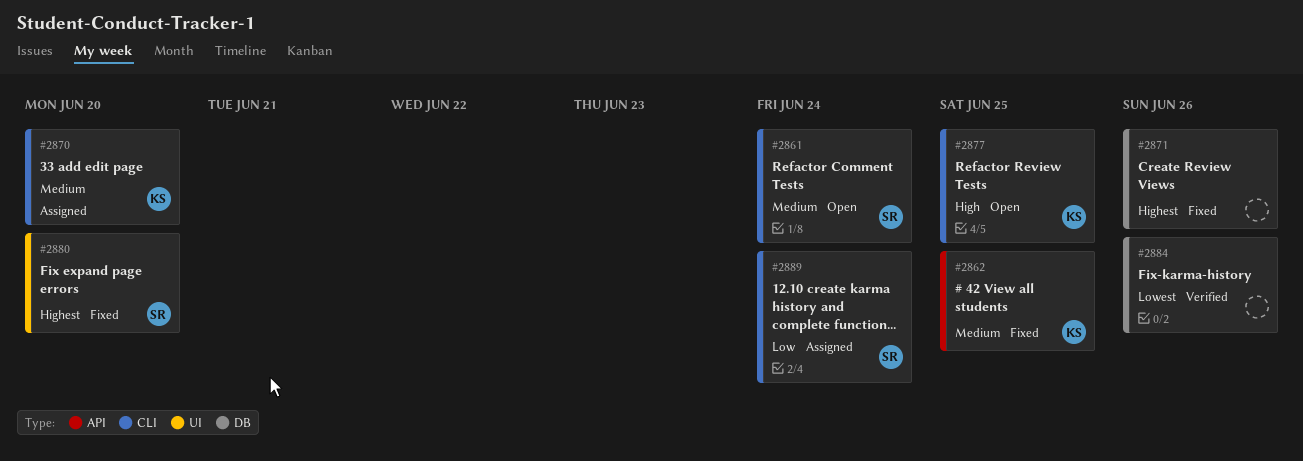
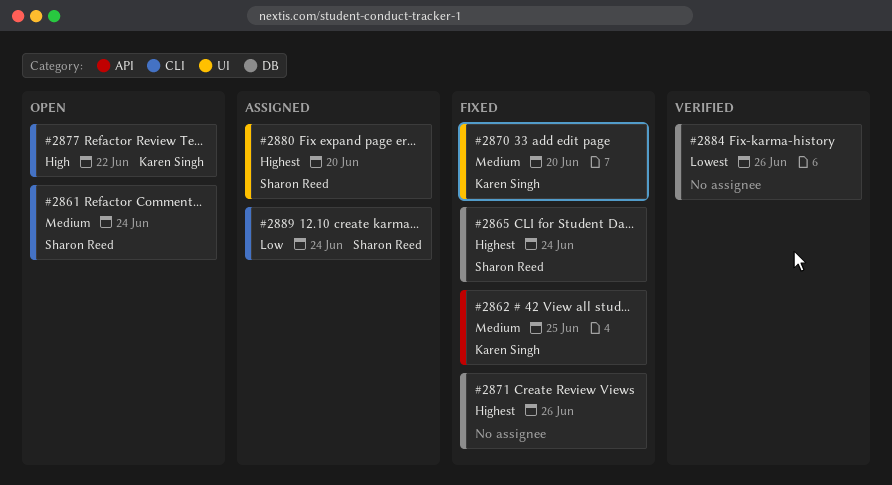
#2865: none -> present
#2870, status: Assigned -> Fixed
#2870, label: CLI -> UI
#2877, due: Jun 25 -> Jun 22
#2880, status: Fixed -> Assigned

